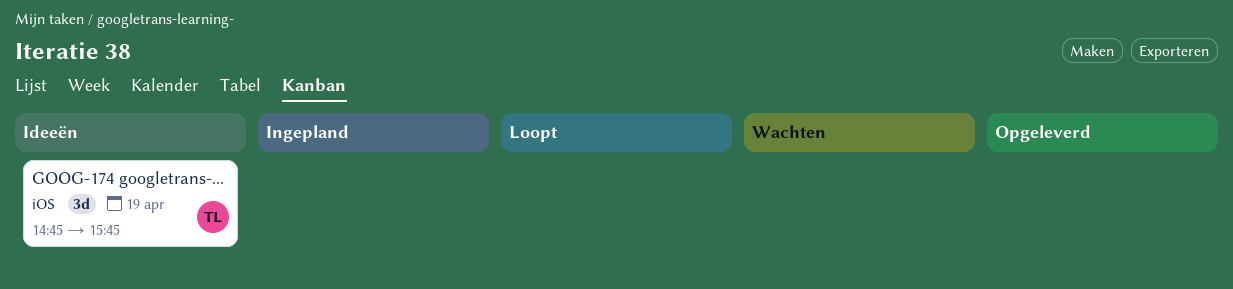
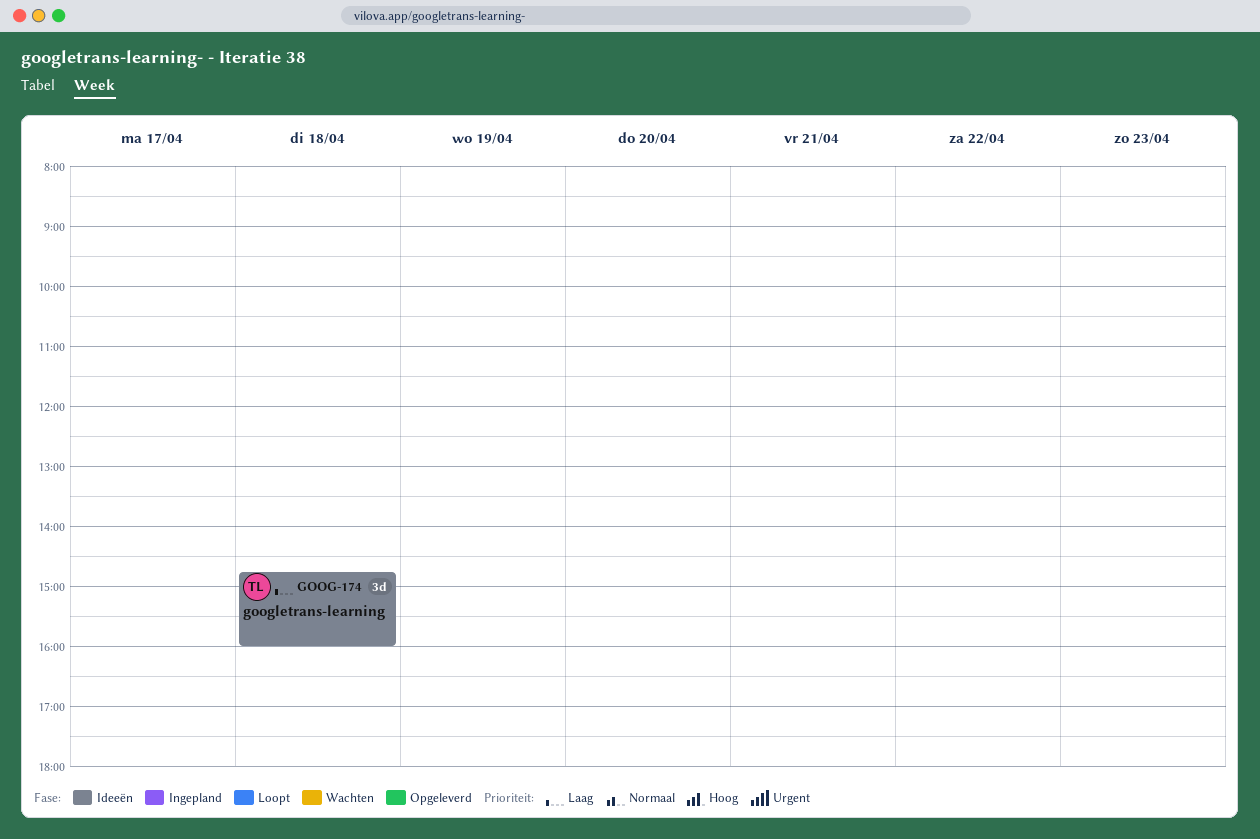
GOOG-174, day: Apr 19 -> Apr 18
GOOG-174, ends: 15:45 -> 16:00

